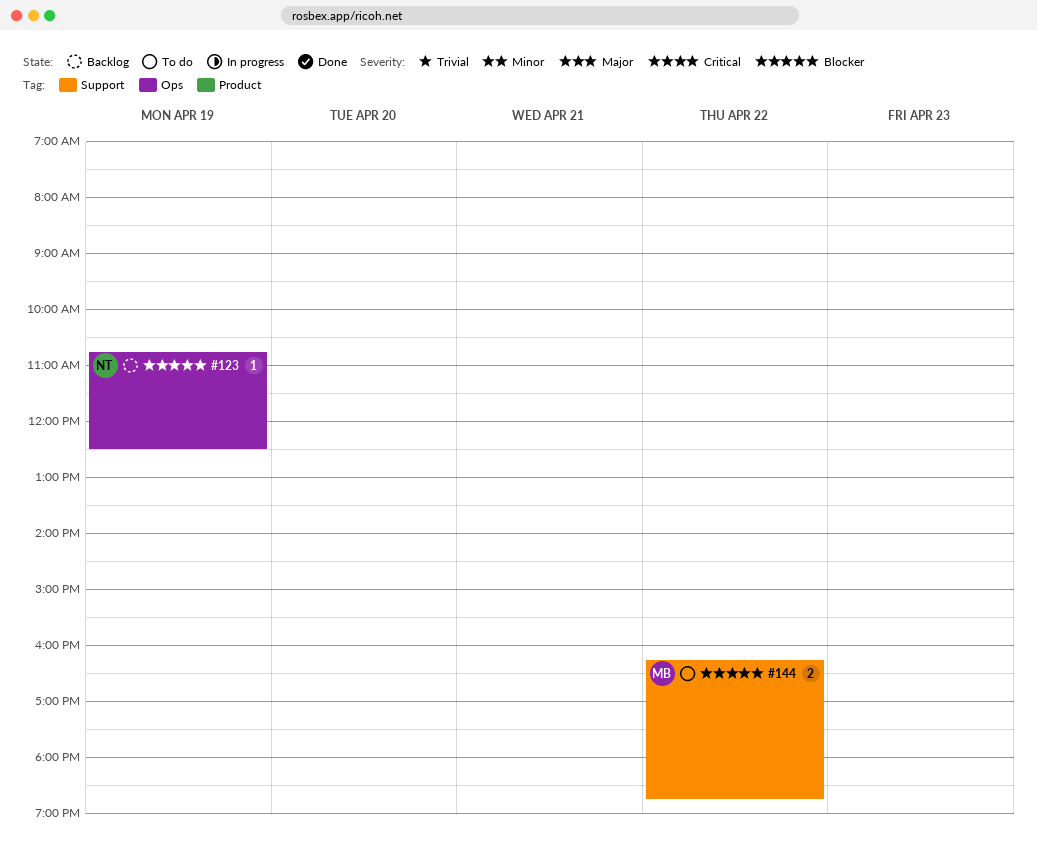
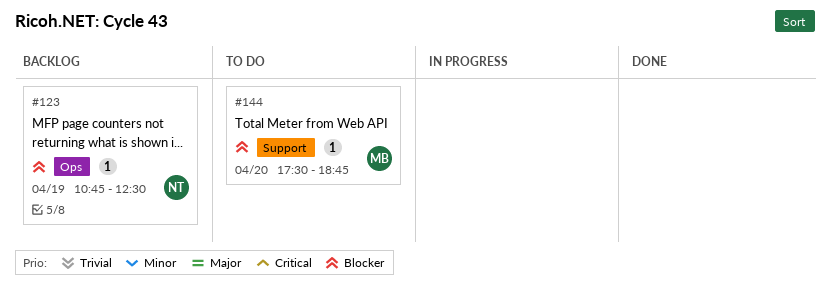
#144, estimate: 2 -> 1
#144, day: Apr 22 -> Apr 20
#144, begins: 16:15 -> 17:30

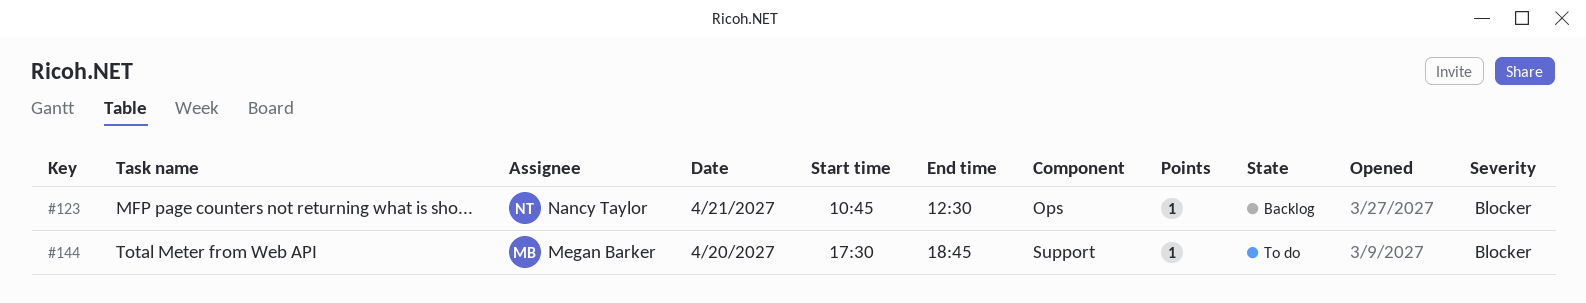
#123, day: Apr 19 -> Apr 21

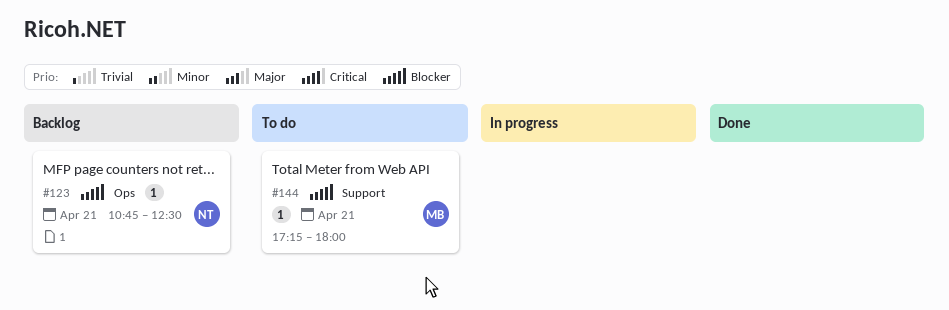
#144, day: Apr 20 -> Apr 21
#144, begins: 17:30 -> 17:15
#144, ends: 18:45 -> 18:00

